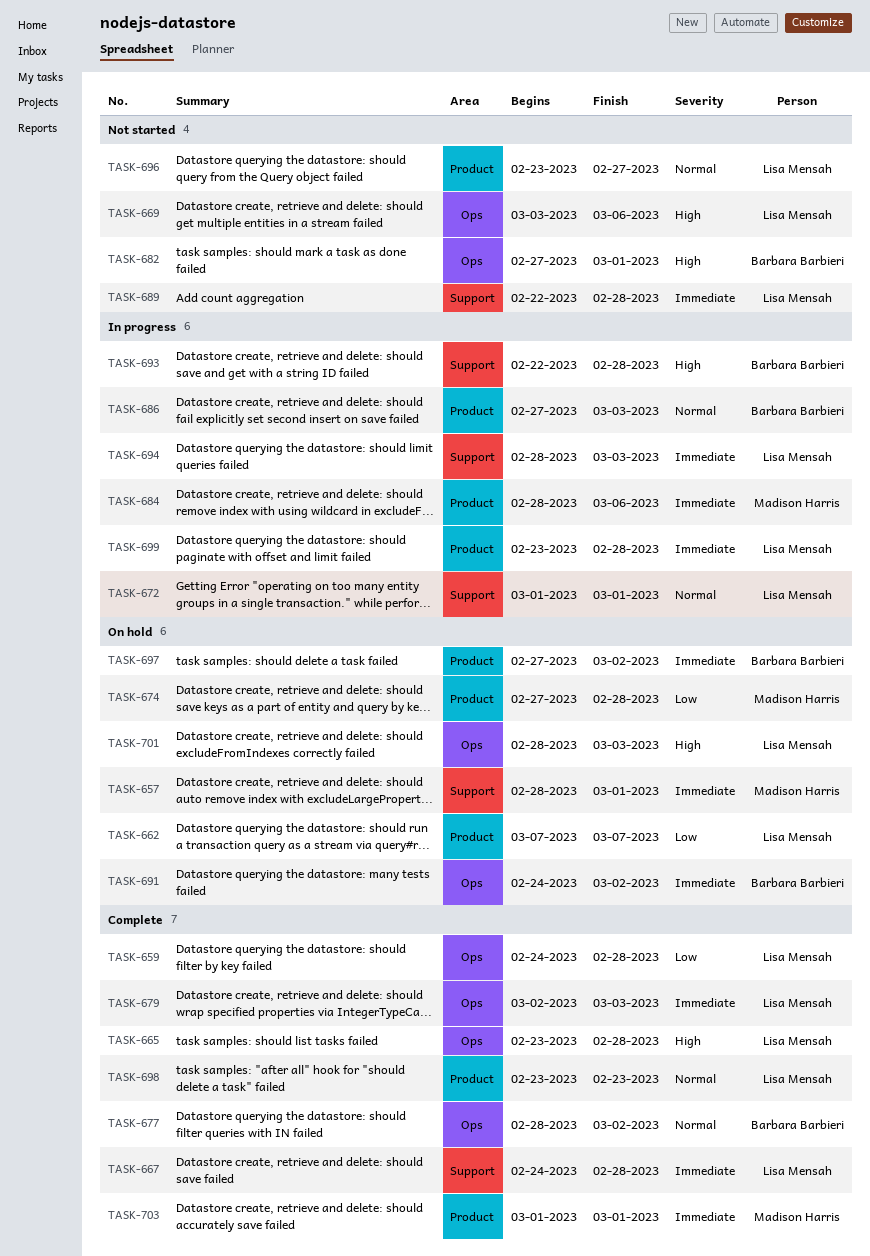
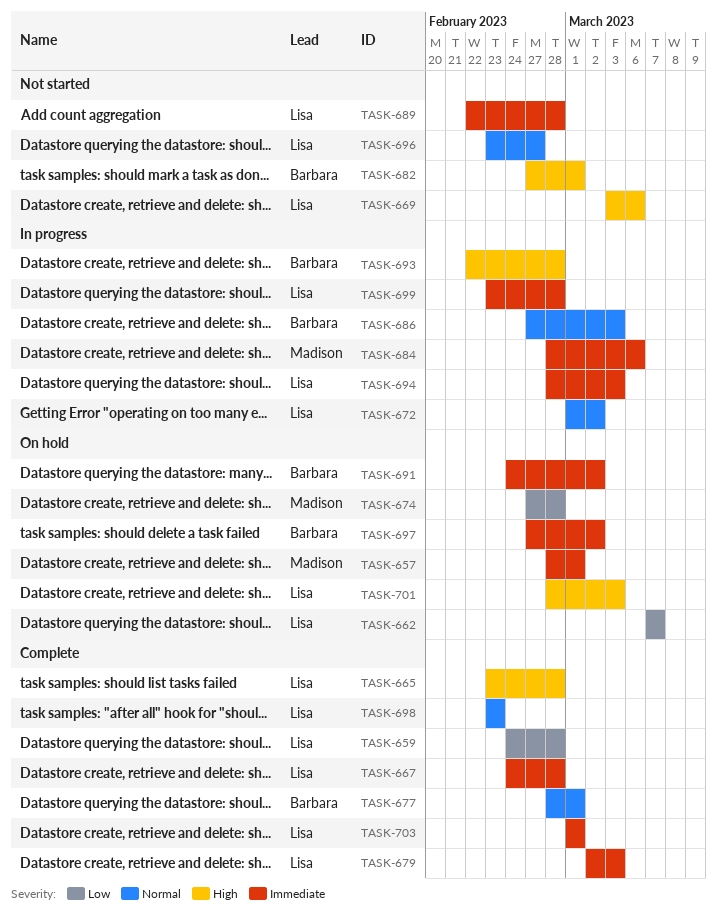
TASK-672, due: Mar 1 -> Mar 2
TASK-677, due: Mar 2 -> Mar 1
TASK-703, owner: Madison Harris -> Lisa Mensah

